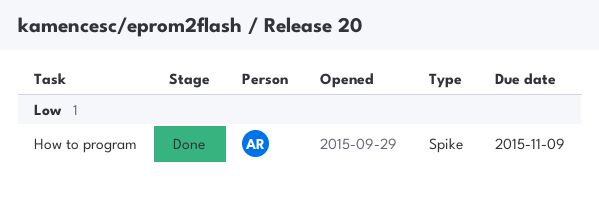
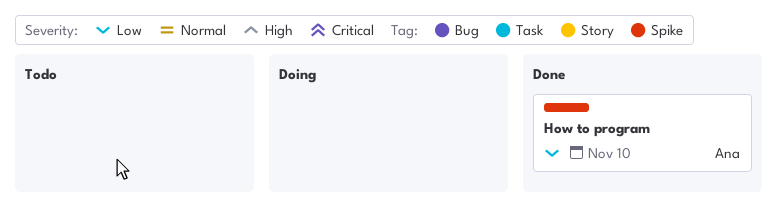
How to program, due: Nov 9 -> Nov 10

